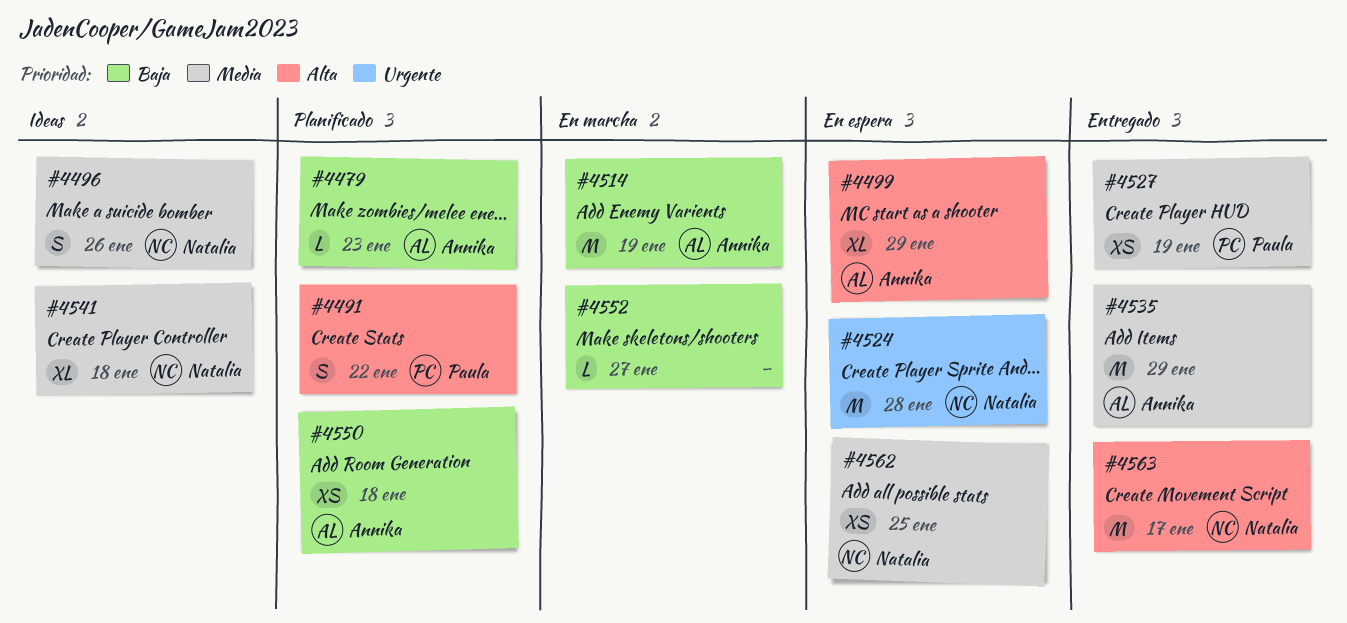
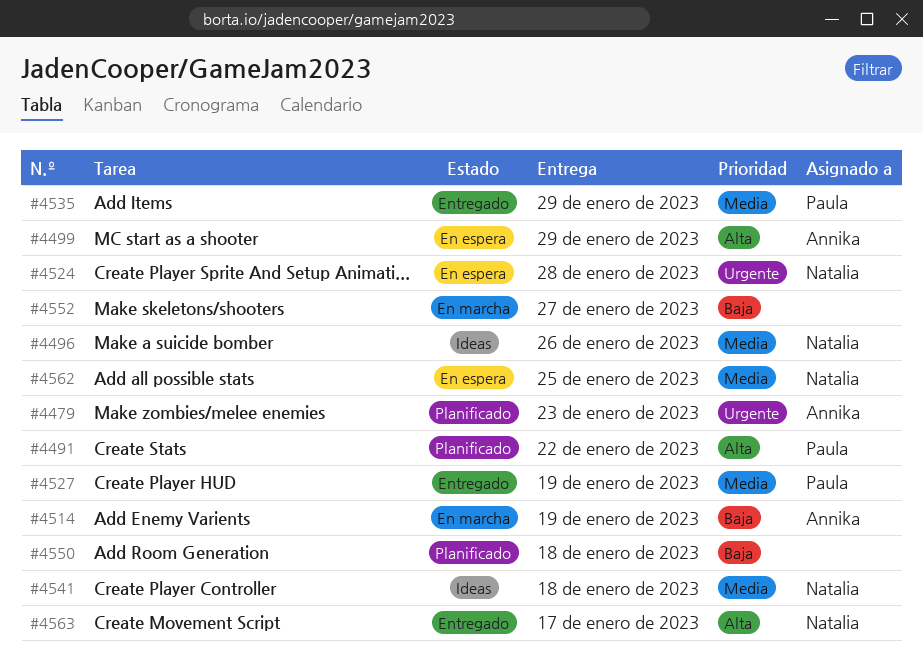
#4479, priority: Baja -> Urgente
#4535, owner: Annika -> Paula
#4550, owner: Annika -> none

